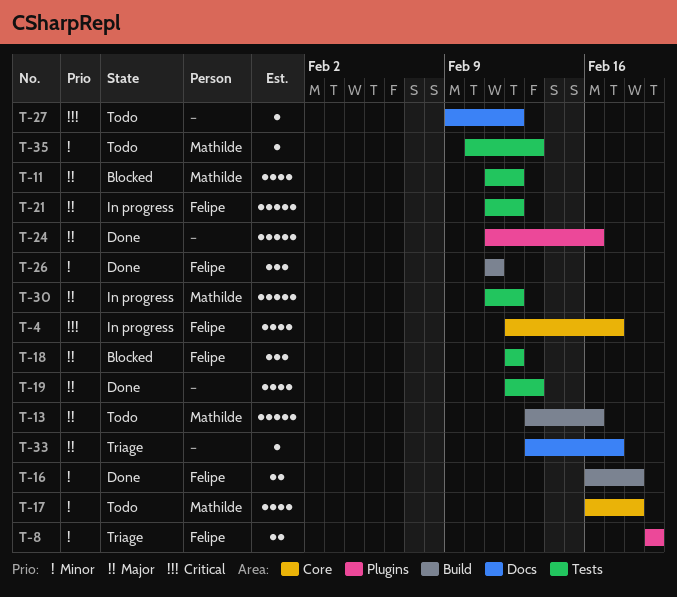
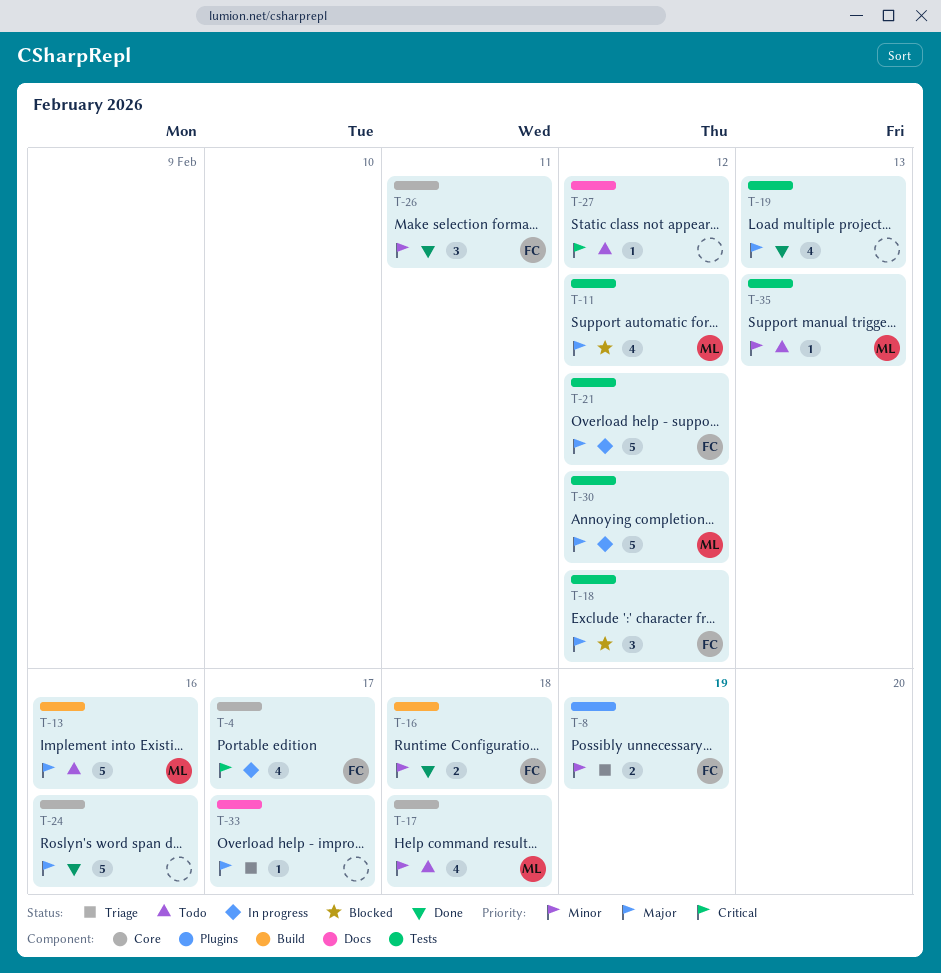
T-24, label: Plugins -> Core
T-26, label: Build -> Core

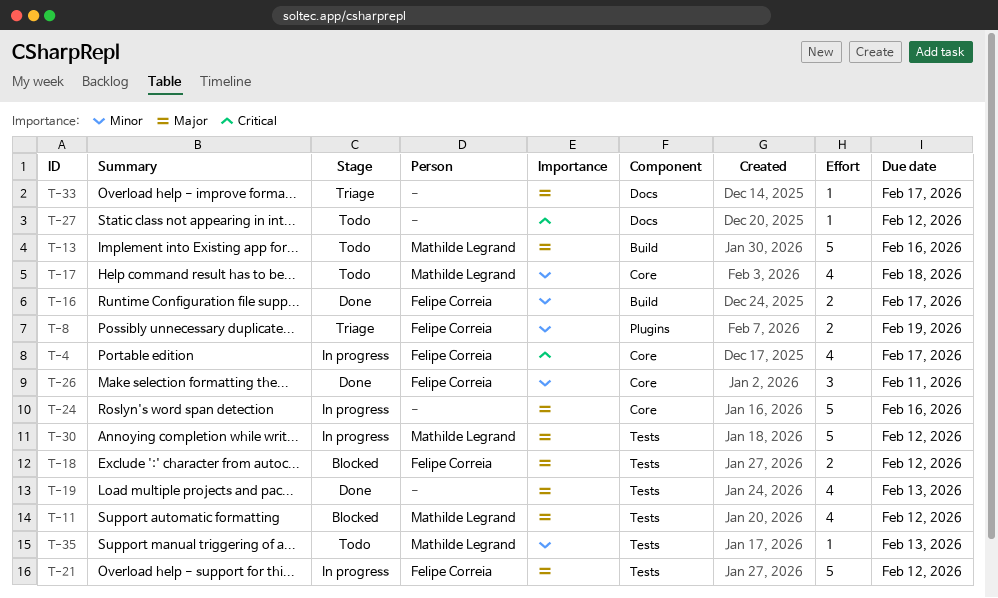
T-16, due: Feb 18 -> Feb 17
T-18, estimate: 3 -> 2
T-24, status: Done -> In progress

